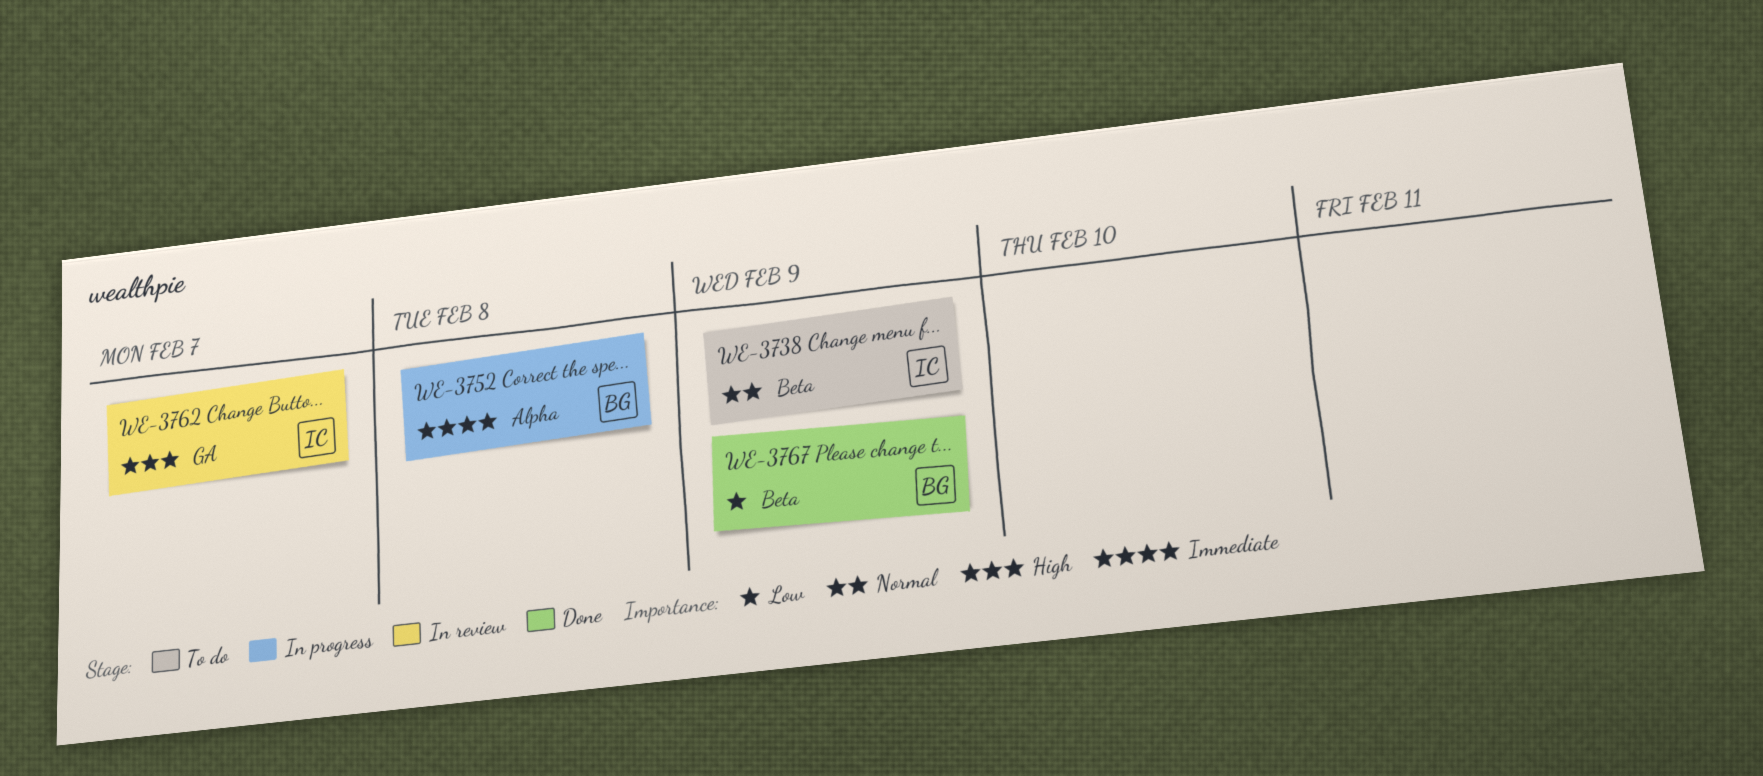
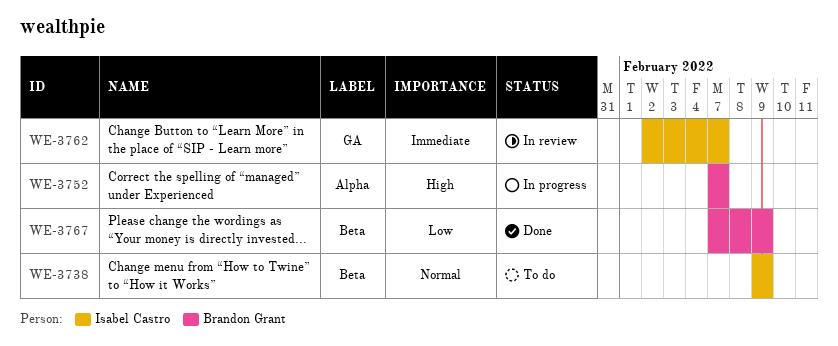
WE-3752, priority: Immediate -> High
WE-3752, due: Feb 8 -> Feb 7
WE-3762, priority: High -> Immediate

